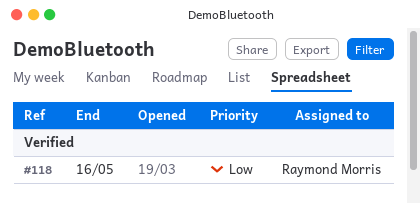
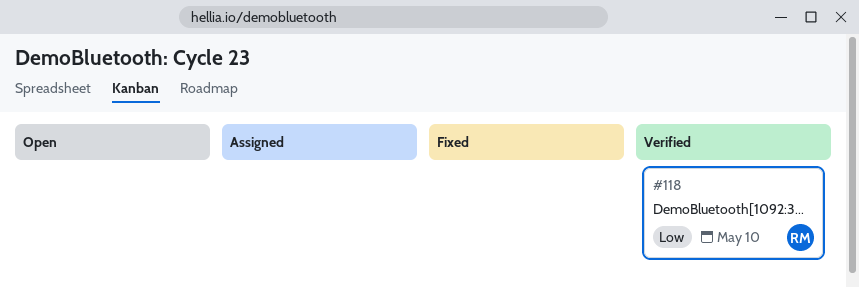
#118, due: May 16 -> May 10

